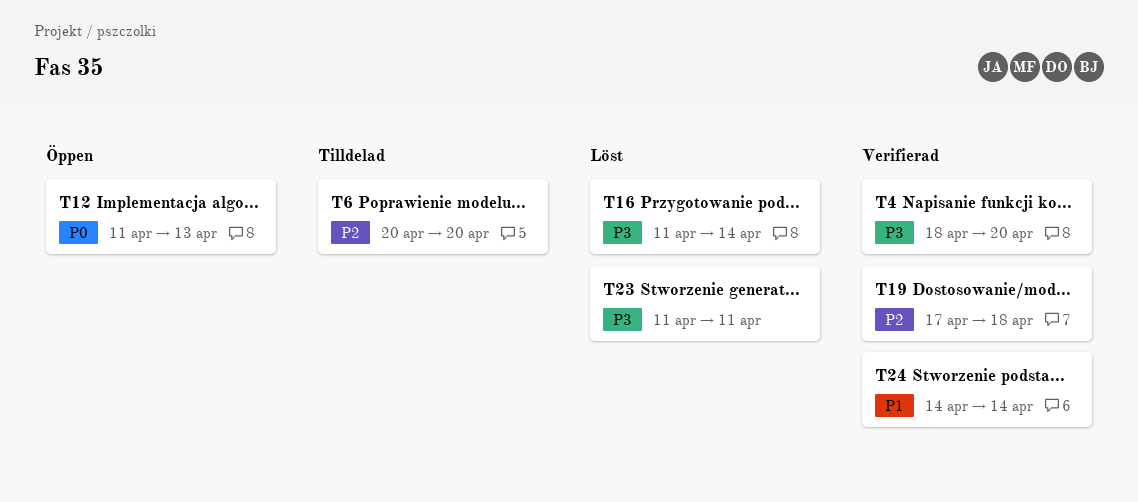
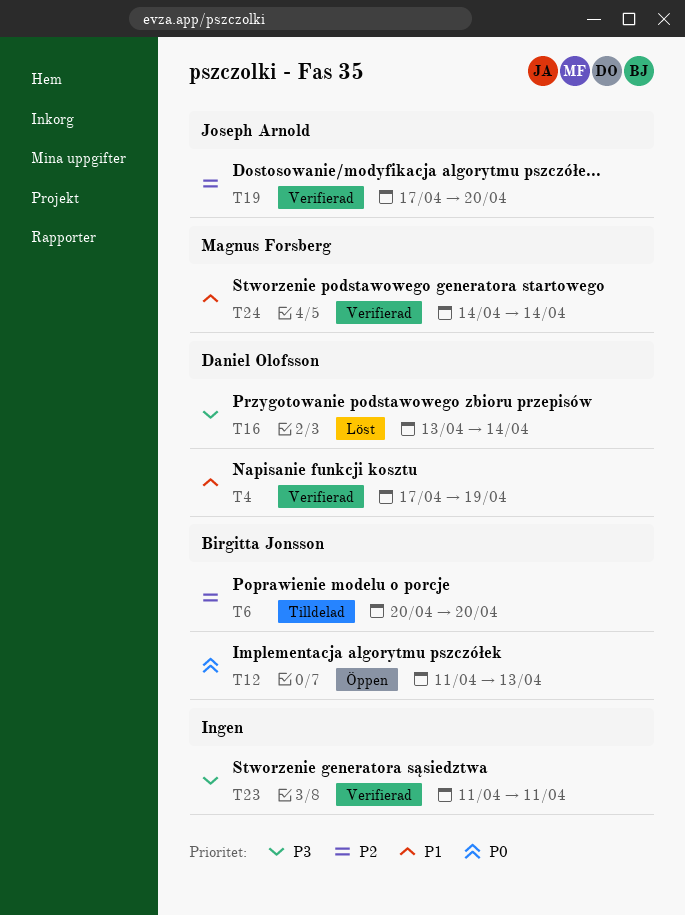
T4, priority: P3 -> P1
T4, start: Apr 18 -> Apr 17
T4, due: Apr 20 -> Apr 19
T16, start: Apr 11 -> Apr 13
T19, due: Apr 18 -> Apr 20
T23, status: Löst -> Verifierad

